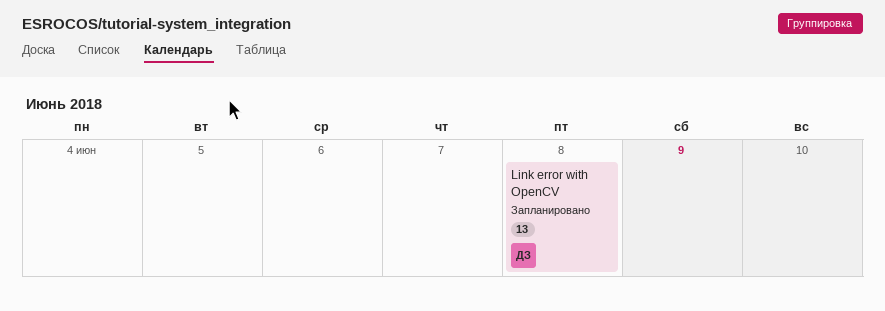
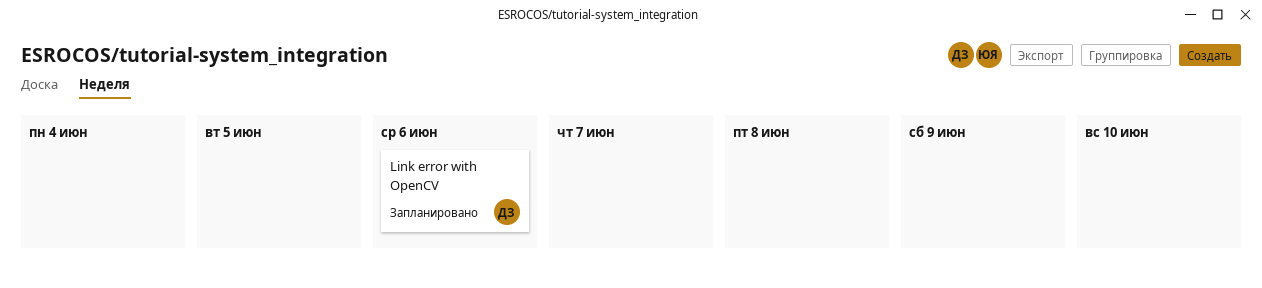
Link error with OpenCV, due: Jun 8 -> Jun 6

